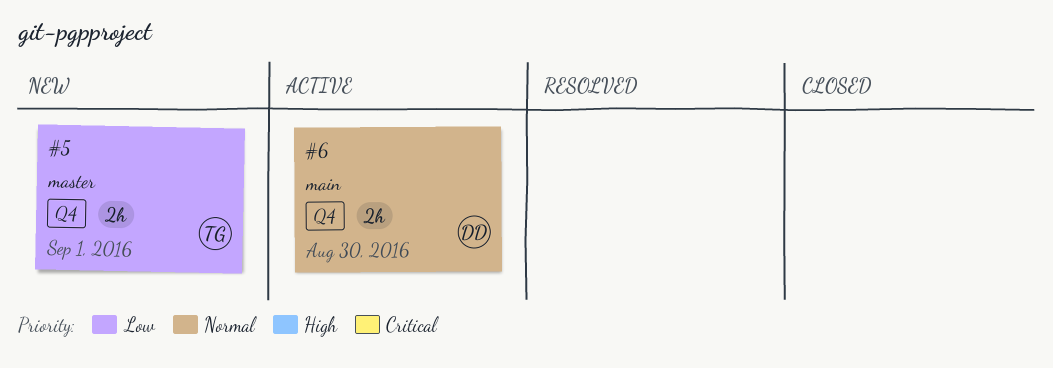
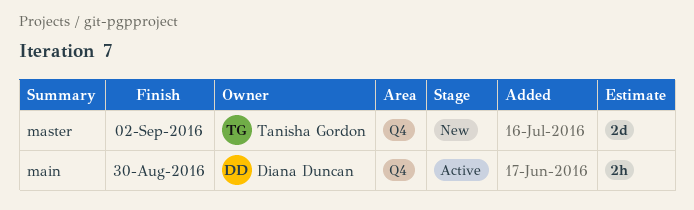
master, estimate: 2h -> 2d
master, due: Sep 1 -> Sep 2

